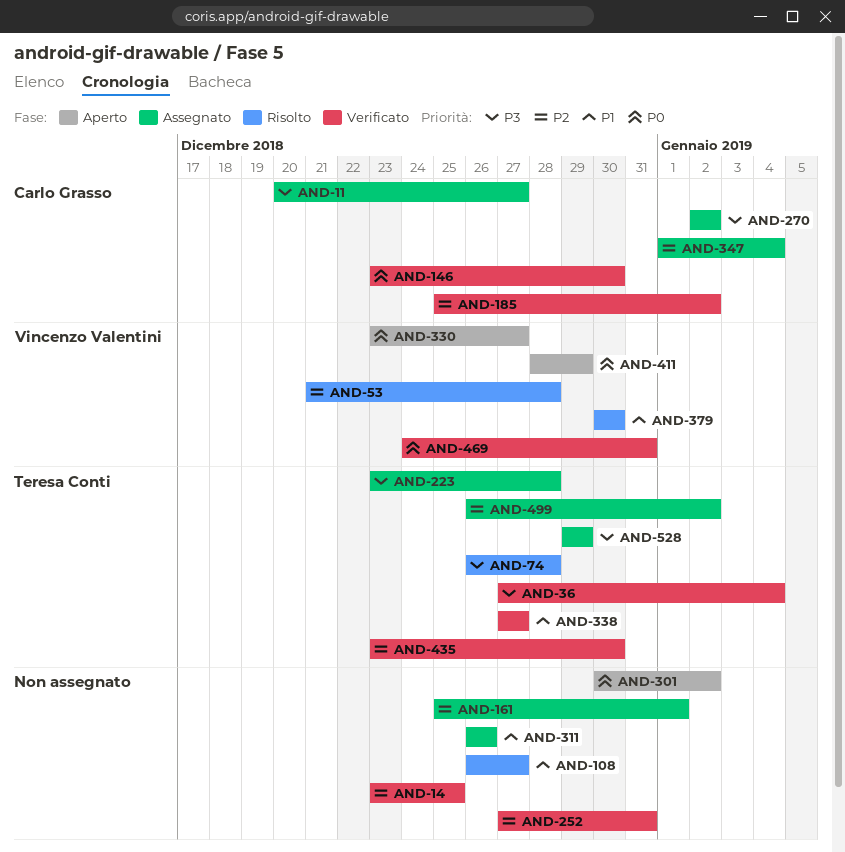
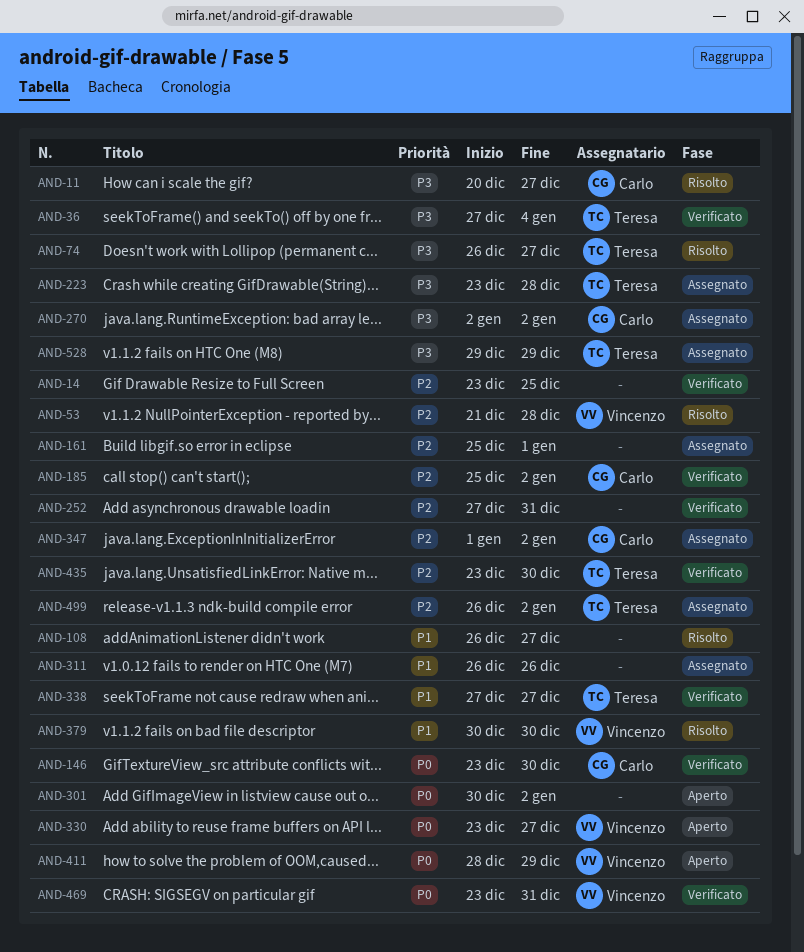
AND-11, status: Assegnato -> Risolto
AND-74, due: Dec 28 -> Dec 27
AND-347, due: Jan 4 -> Jan 2
AND-469, start: Dec 24 -> Dec 23

